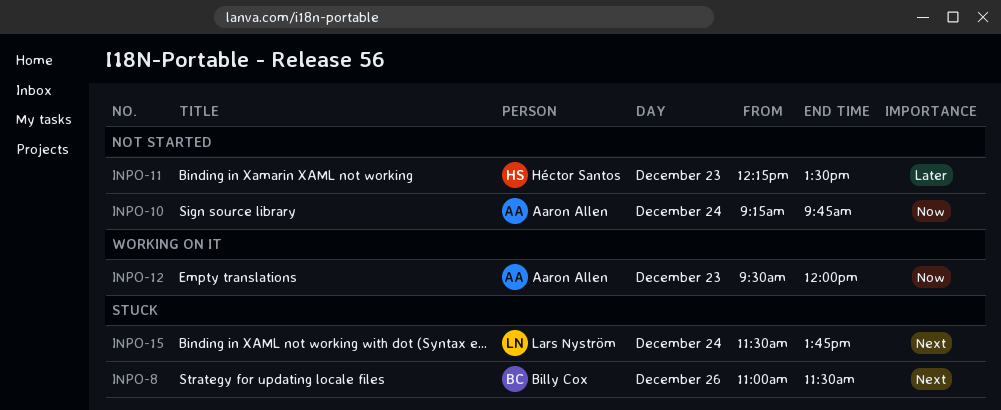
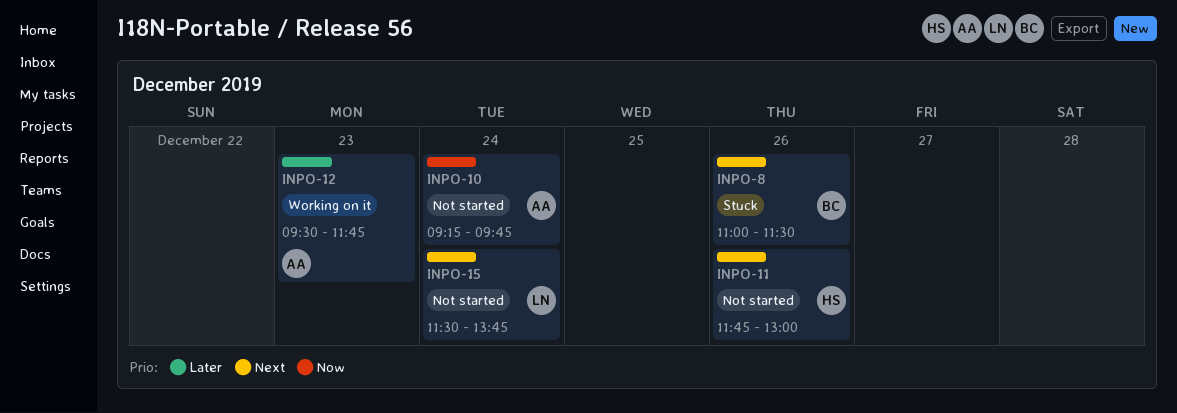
INPO-11, priority: Later -> Next
INPO-11, day: Dec 23 -> Dec 26
INPO-11, begins: 12:15 -> 11:45
INPO-11, ends: 13:30 -> 13:00
INPO-12, priority: Now -> Later
INPO-12, ends: 12:00 -> 11:45
INPO-15, status: Stuck -> Not started

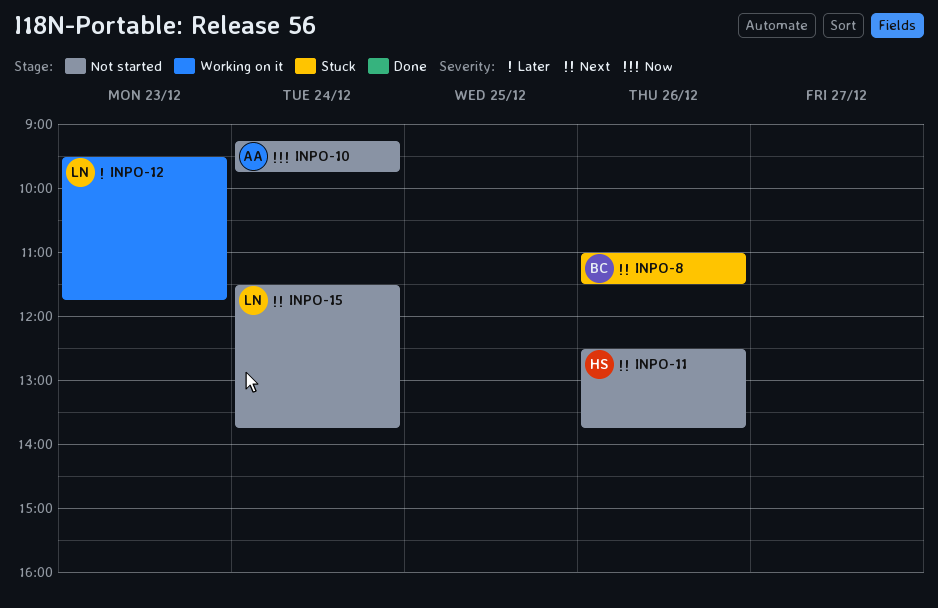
INPO-11, begins: 11:45 -> 12:30
INPO-11, ends: 13:00 -> 13:45
INPO-12, owner: AA -> LN

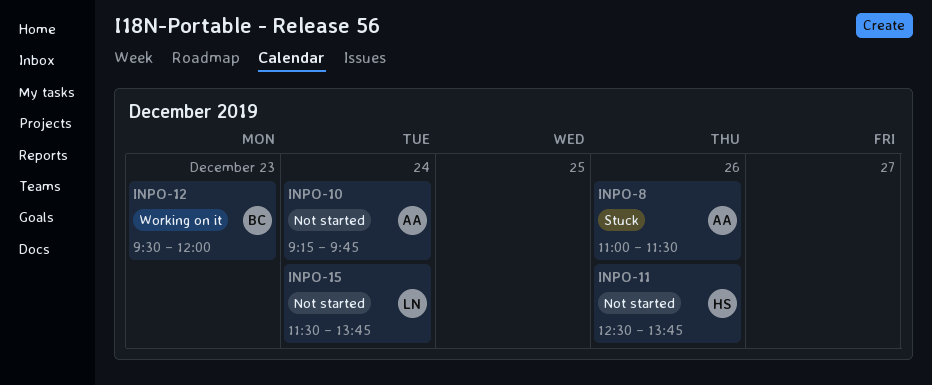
INPO-8, owner: BC -> AA
INPO-12, owner: LN -> BC
INPO-12, ends: 11:45 -> 12:00

